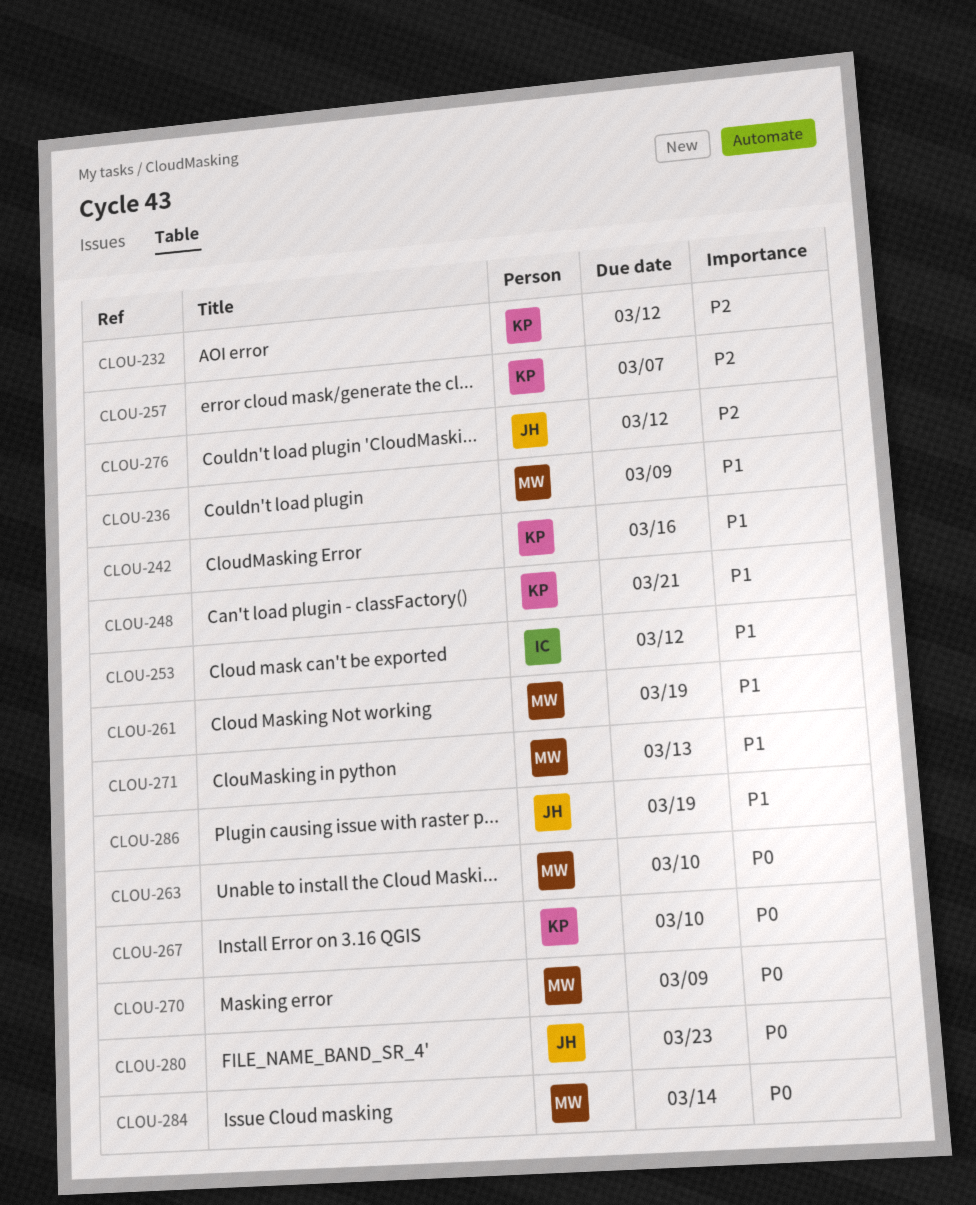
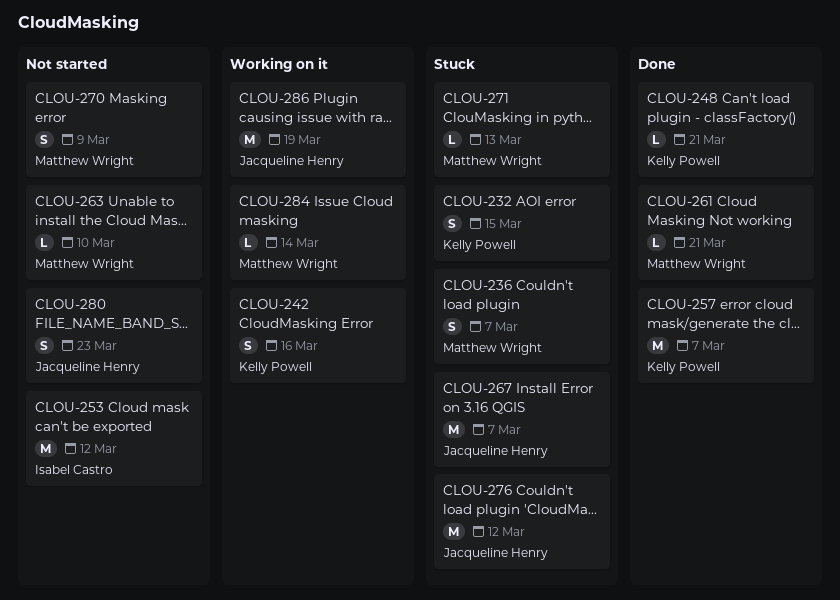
CLOU-232, due: Mar 12 -> Mar 15
CLOU-236, due: Mar 9 -> Mar 7
CLOU-261, due: Mar 19 -> Mar 21
CLOU-267, owner: Kelly Powell -> Jacqueline Henry
CLOU-267, due: Mar 10 -> Mar 7

